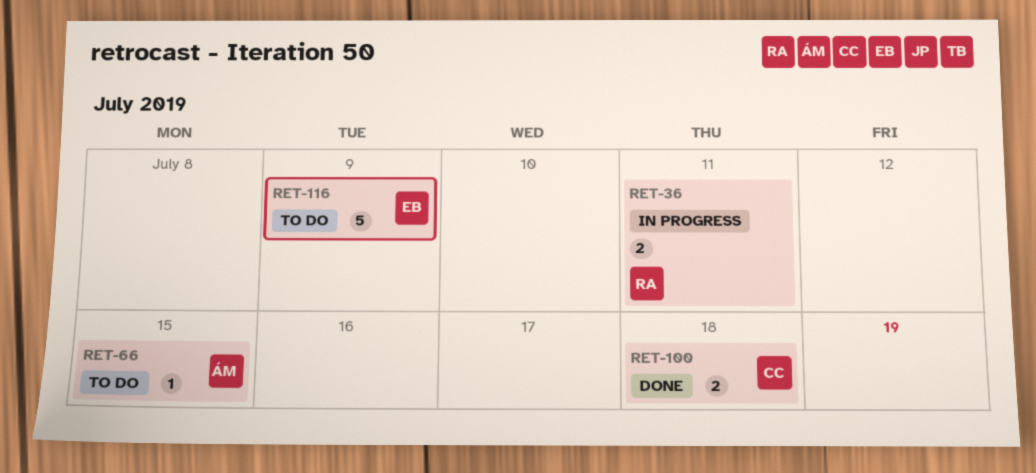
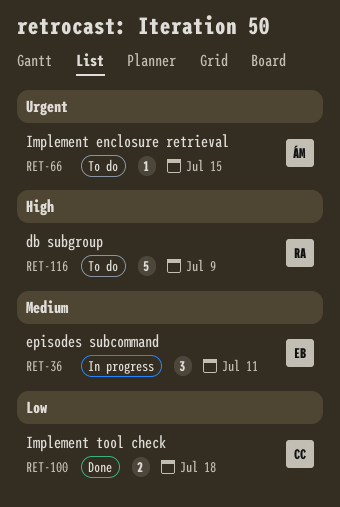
RET-36, owner: RA -> EB
RET-36, estimate: 2 -> 3
RET-116, owner: EB -> RA

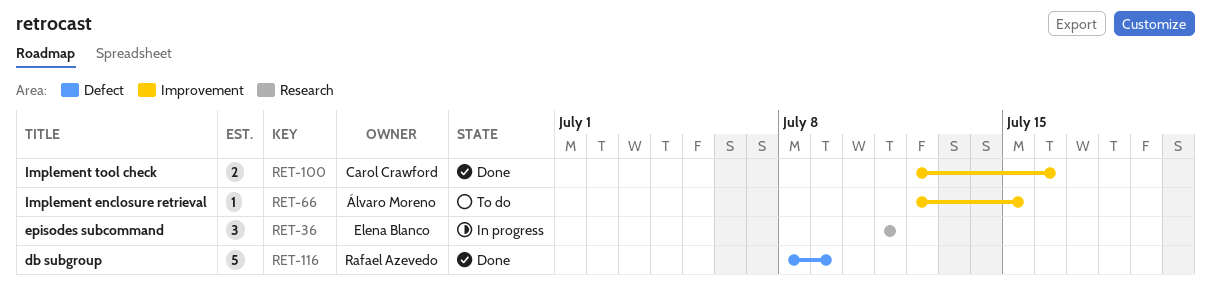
RET-100, due: Jul 18 -> Jul 16
RET-116, status: To do -> Done

